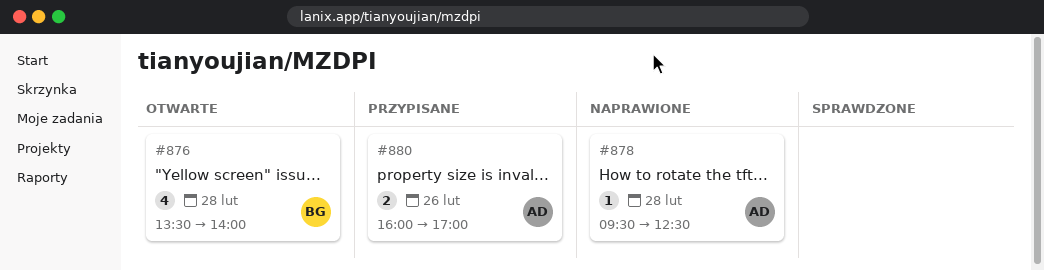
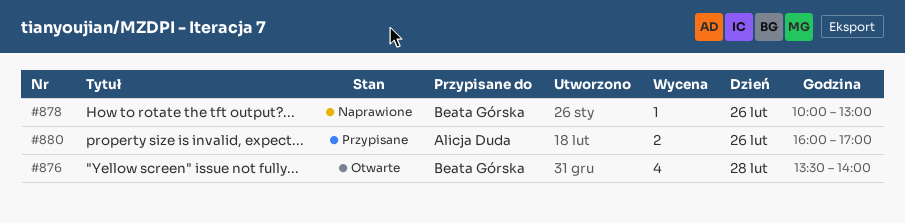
#878, owner: Alicja Duda -> Beata Górska
#878, day: Feb 28 -> Feb 26
#878, begins: 09:30 -> 10:00
#878, ends: 12:30 -> 13:00

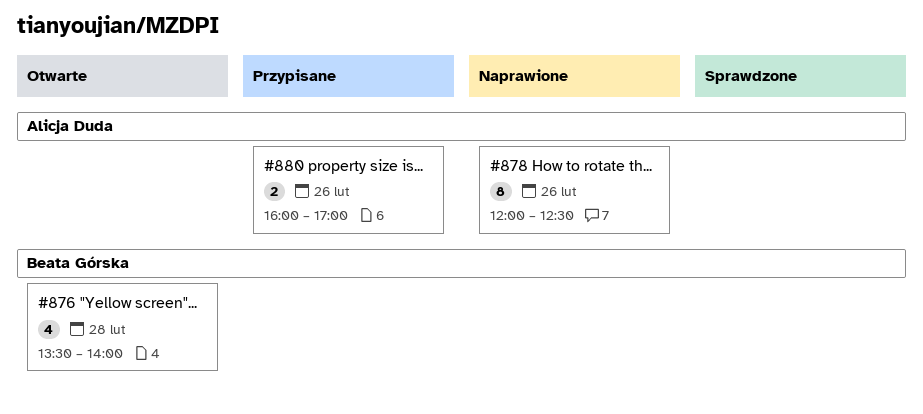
#878, owner: Beata Górska -> Alicja Duda
#878, estimate: 1 -> 8
#878, begins: 10:00 -> 12:00
#878, ends: 13:00 -> 12:30

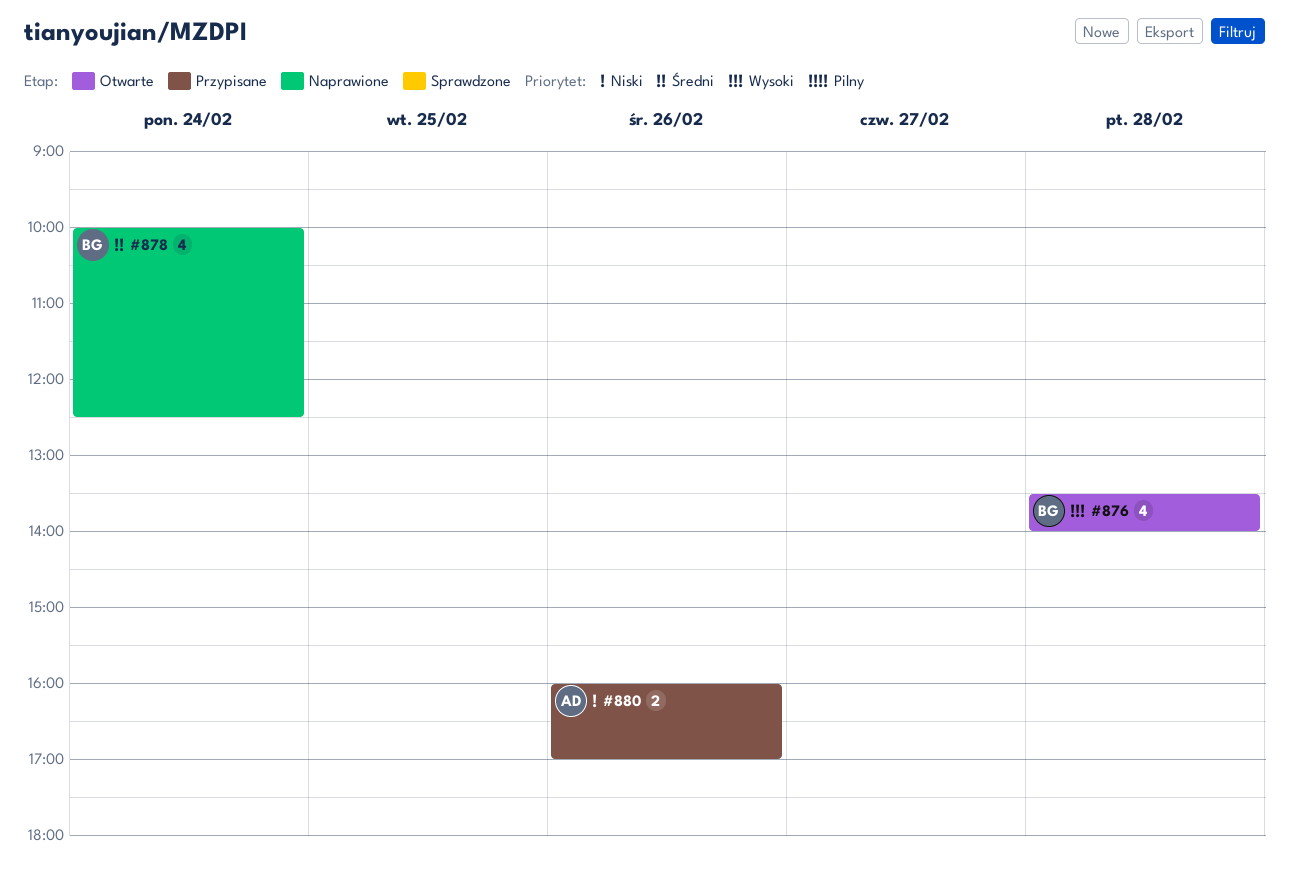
#878, owner: Alicja Duda -> Beata Górska
#878, estimate: 8 -> 4
#878, day: Feb 26 -> Feb 24
#878, begins: 12:00 -> 10:00

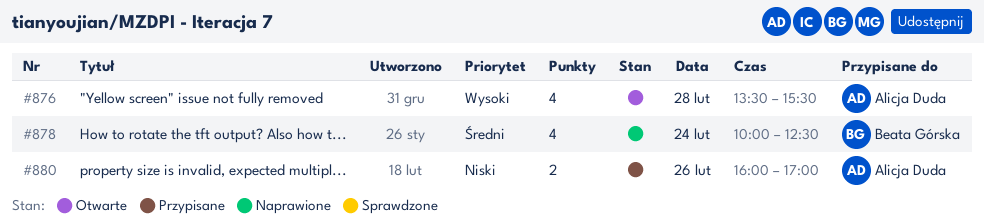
#876, owner: Beata Górska -> Alicja Duda
#876, ends: 14:00 -> 15:30

